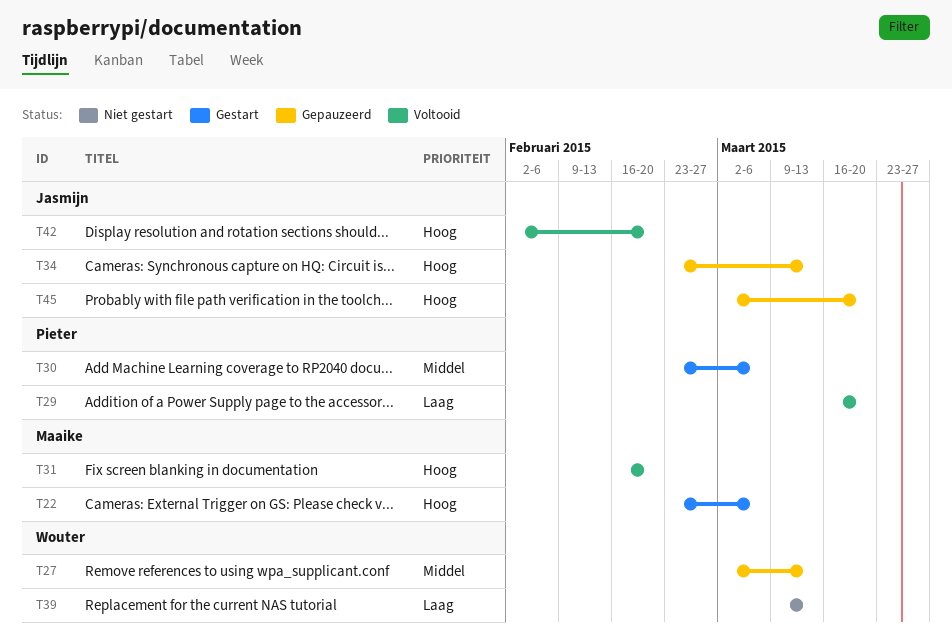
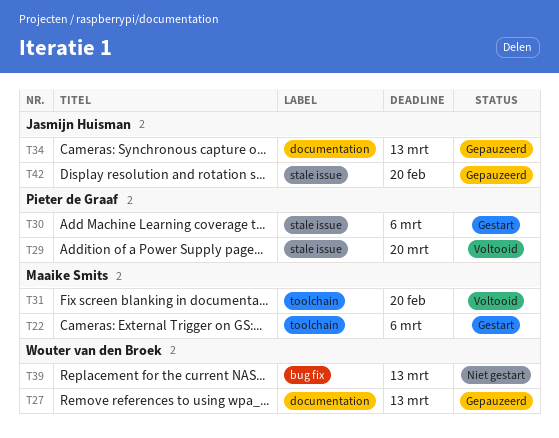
T42, status: Voltooid -> Gepauzeerd
T45: present -> none

